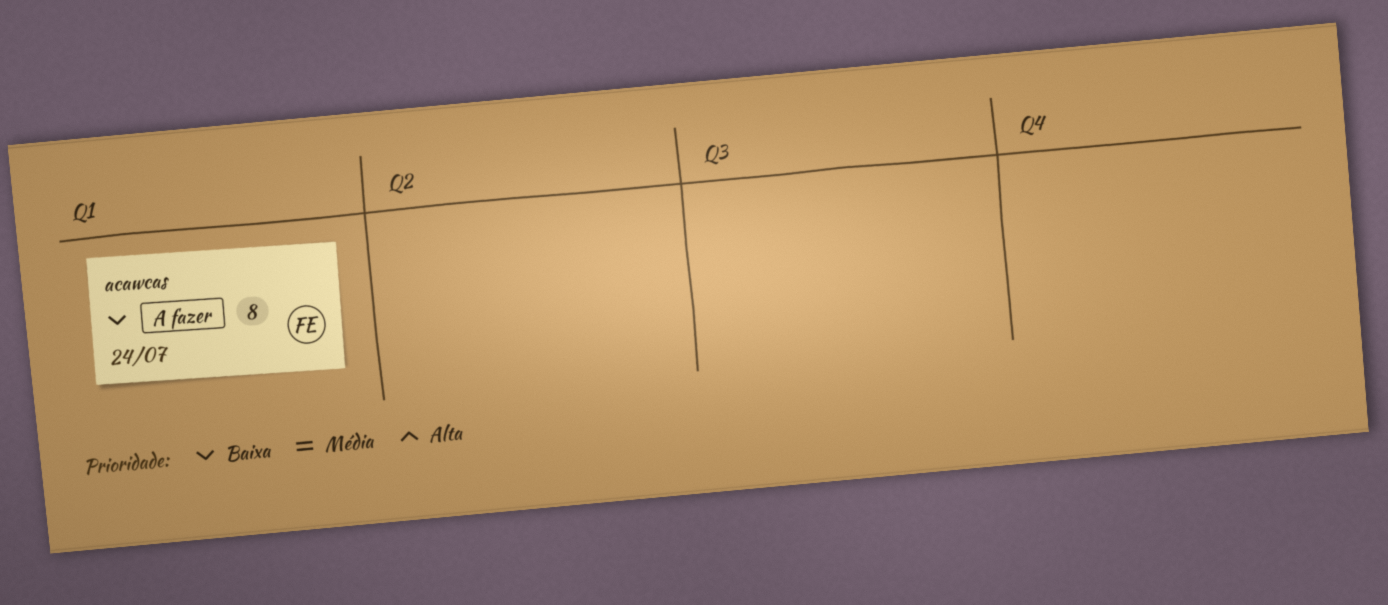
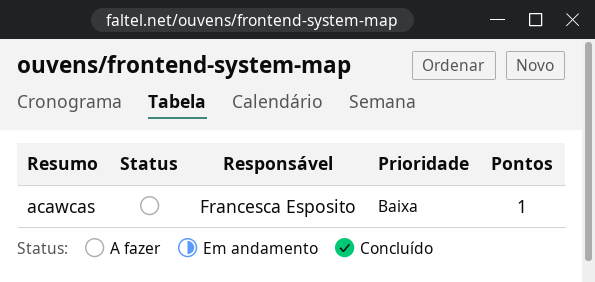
acawcas, estimate: 8 -> 1

